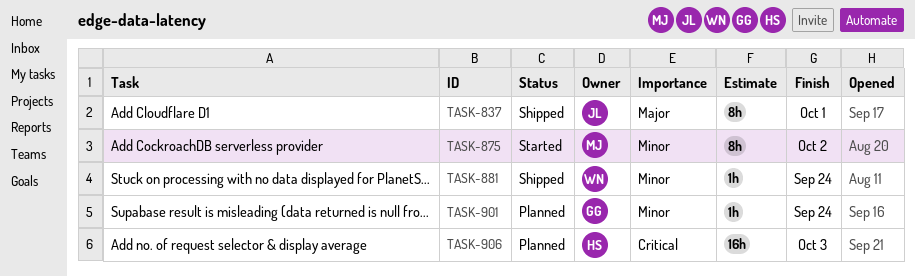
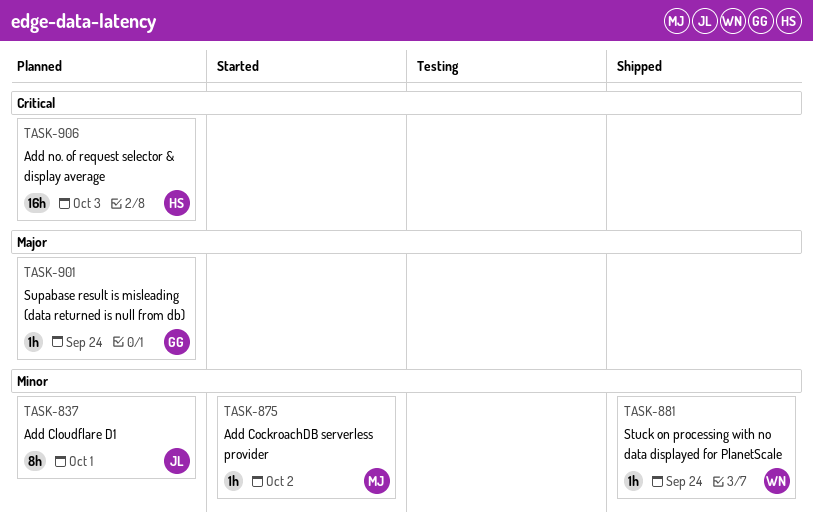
TASK-837, status: Shipped -> Planned
TASK-837, priority: Major -> Minor
TASK-875, estimate: 8h -> 1h
TASK-901, priority: Minor -> Major

